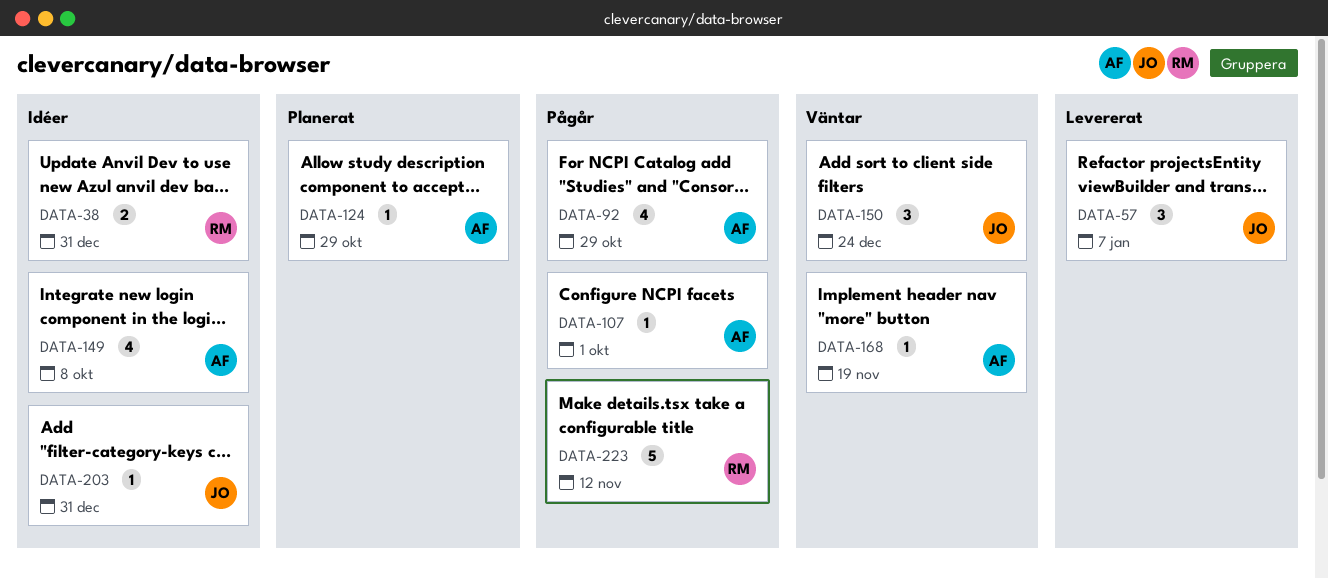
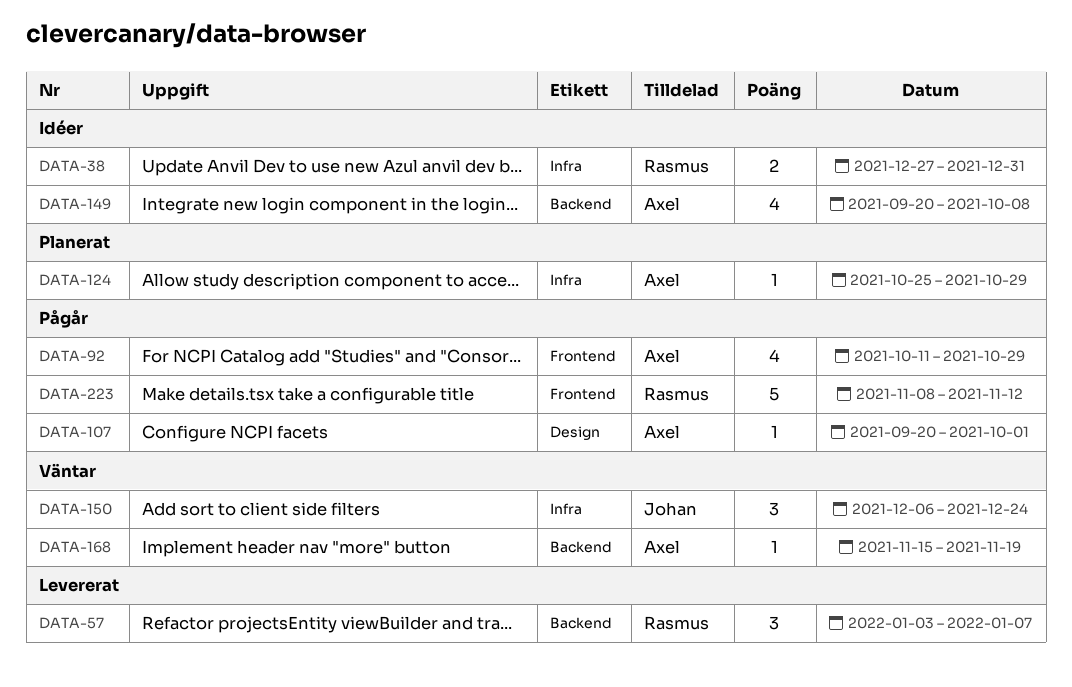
DATA-57, owner: Johan -> Rasmus
DATA-203: present -> none

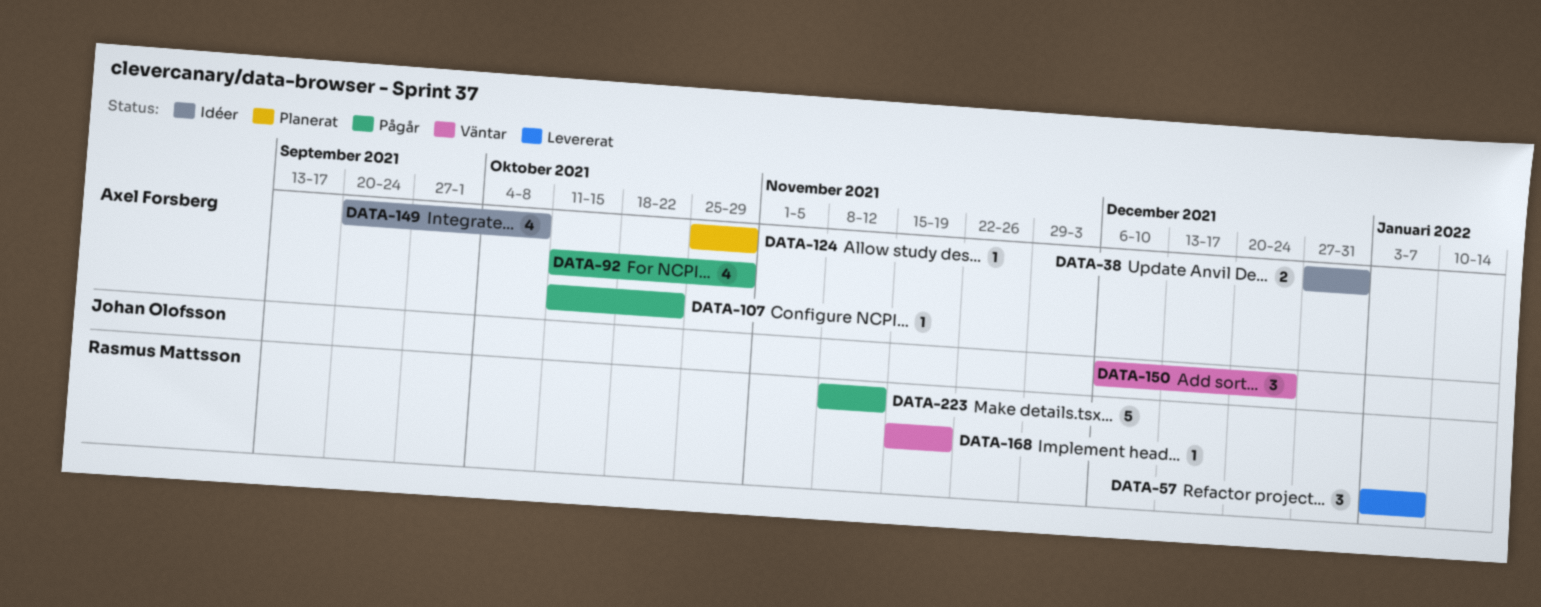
DATA-38, owner: Rasmus Mattsson -> Axel Forsberg
DATA-107, start: Sep 20 -> Oct 11
DATA-107, due: Oct 1 -> Oct 22
DATA-168, owner: Axel Forsberg -> Rasmus Mattsson

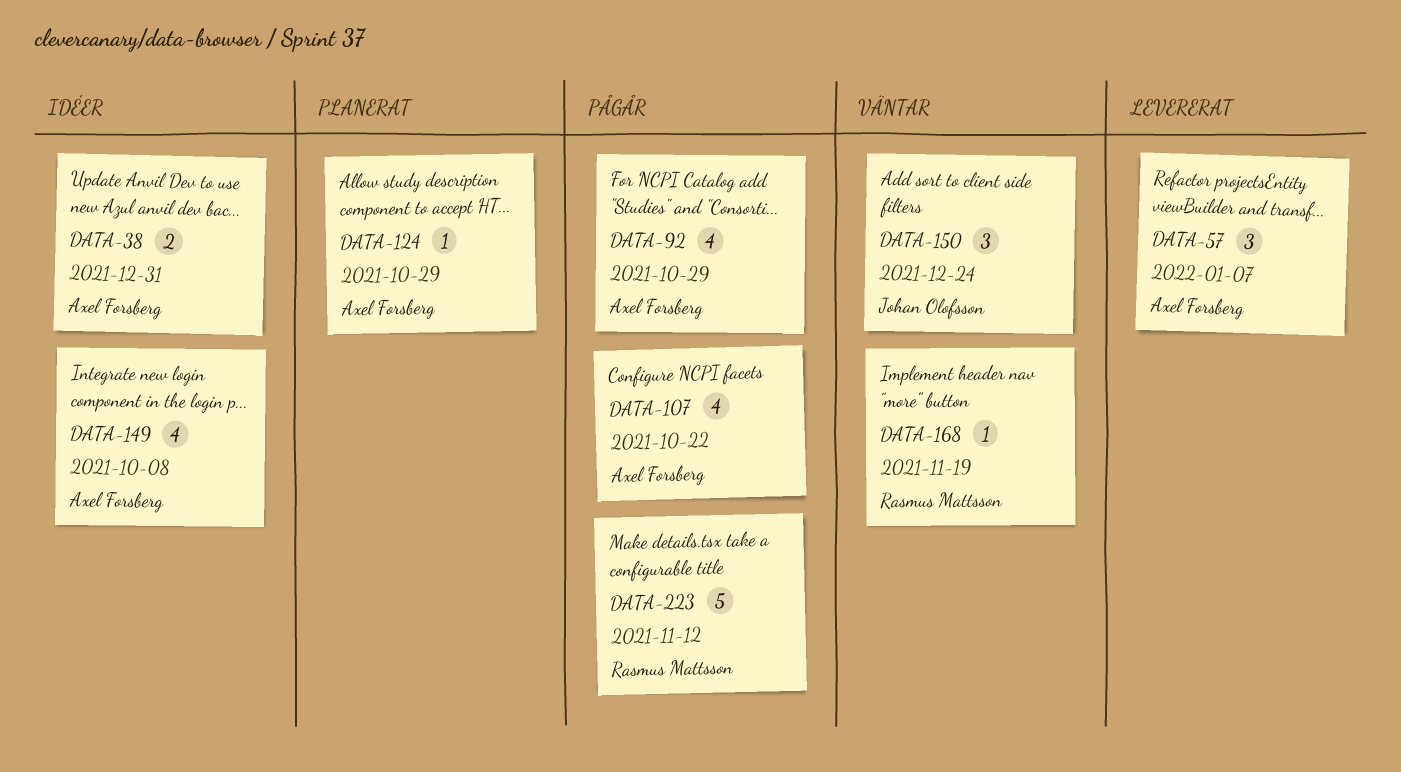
DATA-57, owner: Rasmus Mattsson -> Axel Forsberg
DATA-107, estimate: 1 -> 4

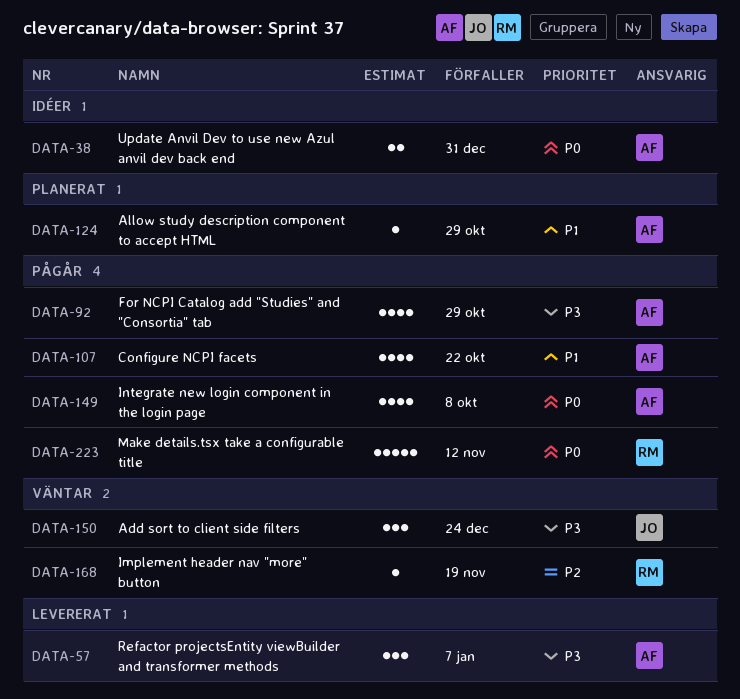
DATA-149, status: Idéer -> Pågår

